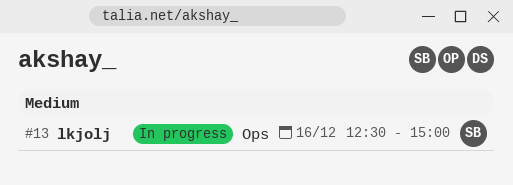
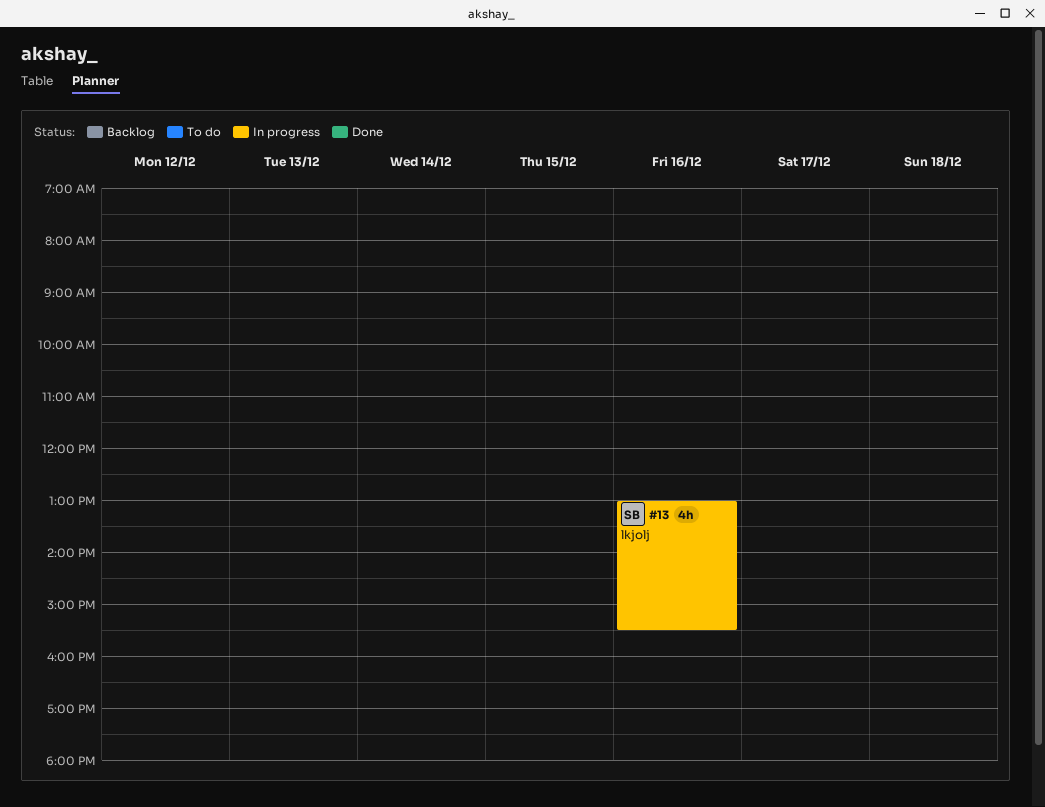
#13, begins: 12:30 -> 13:00
#13, ends: 15:00 -> 15:30

